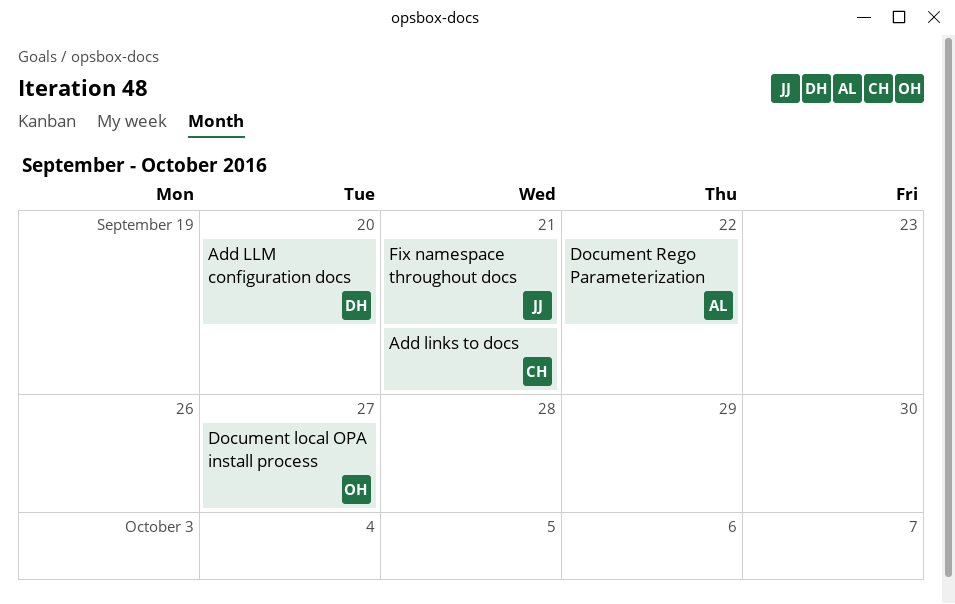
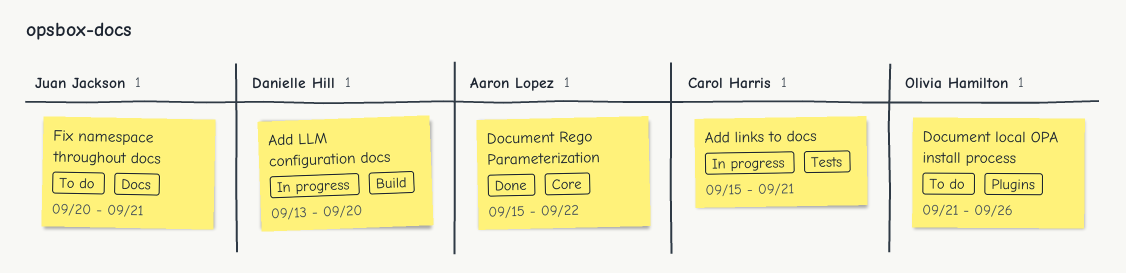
Document local OPA install process, due: Sep 27 -> Sep 26

